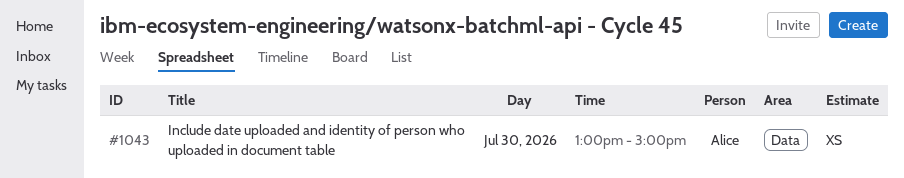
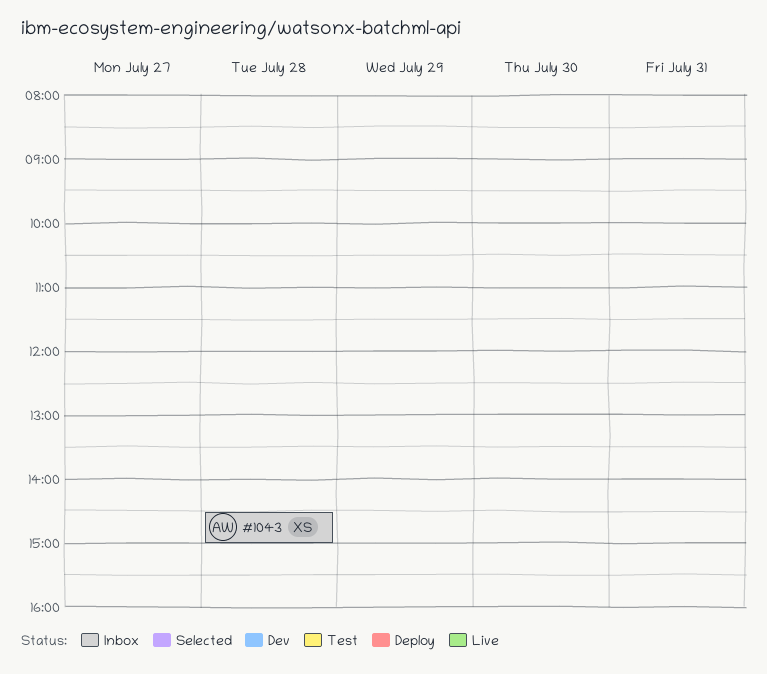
#1043, day: Jul 30 -> Jul 28
#1043, begins: 13:00 -> 14:30

